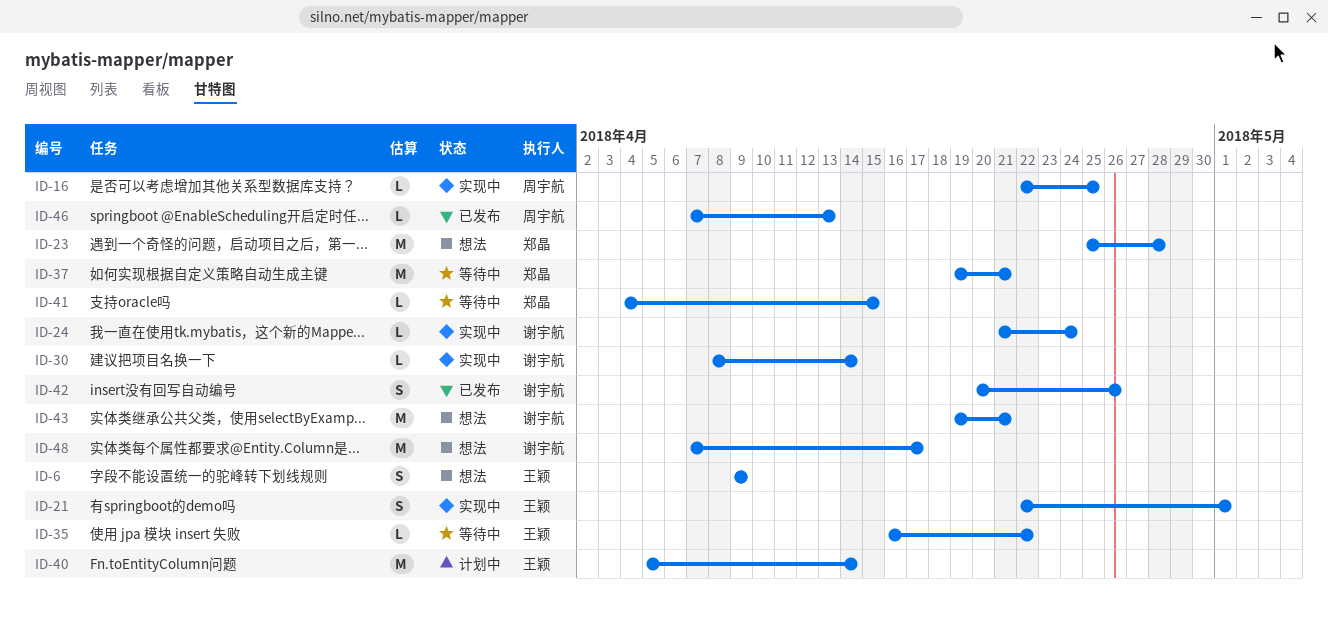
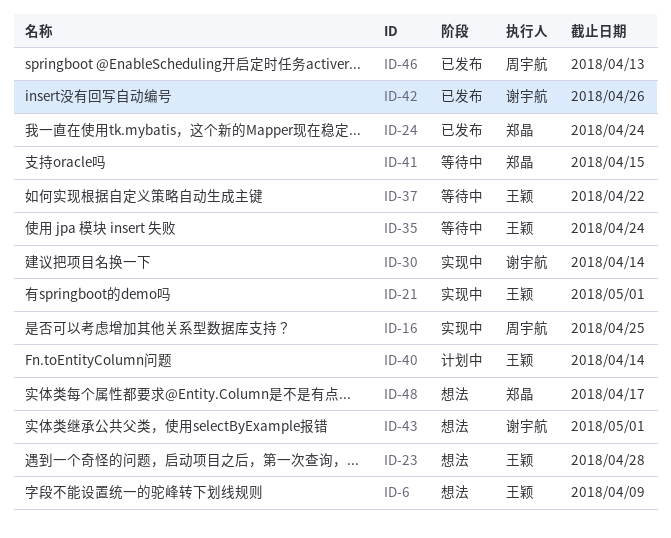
ID-23, owner: 郑晶 -> 王颖
ID-24, status: 实现中 -> 已发布
ID-24, owner: 谢宇航 -> 郑晶
ID-35, due: Apr 22 -> Apr 24
ID-37, owner: 郑晶 -> 王颖
ID-37, due: Apr 21 -> Apr 22
ID-43, due: Apr 21 -> May 1
ID-48, owner: 谢宇航 -> 郑晶

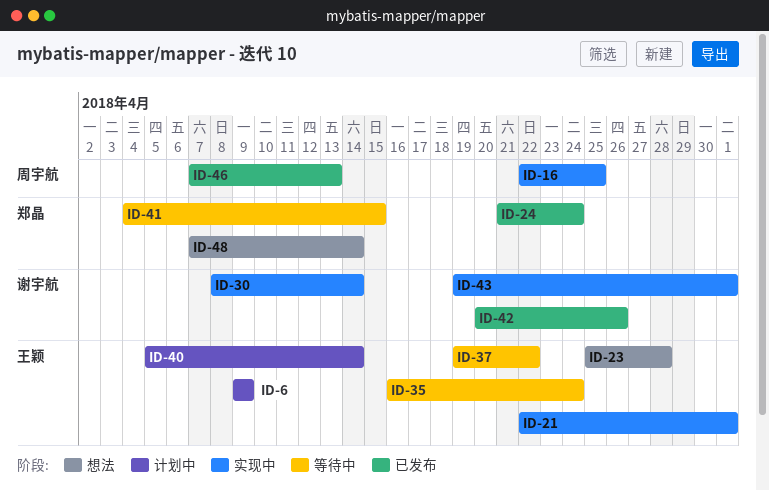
ID-6, status: 想法 -> 计划中
ID-43, status: 想法 -> 实现中
ID-48, due: Apr 17 -> Apr 14

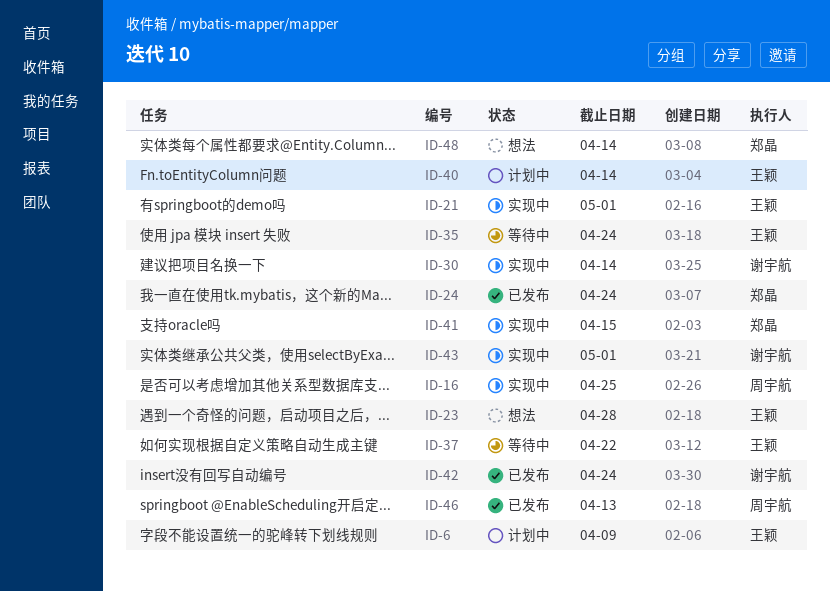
ID-41, status: 等待中 -> 实现中
ID-42, due: Apr 26 -> Apr 24

